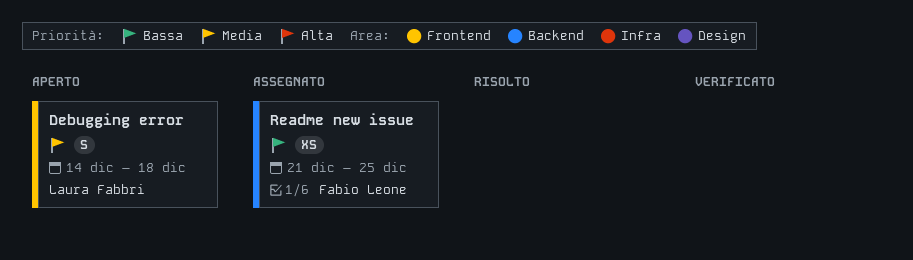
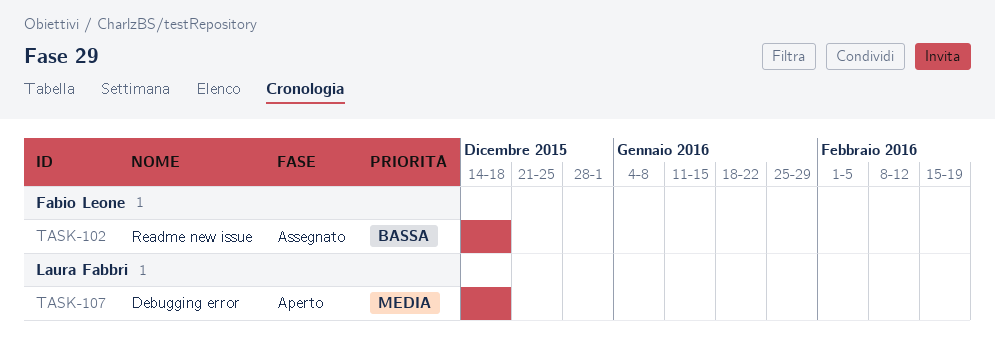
Readme new issue, start: Dec 21 -> Dec 14
Readme new issue, due: Dec 25 -> Dec 18

